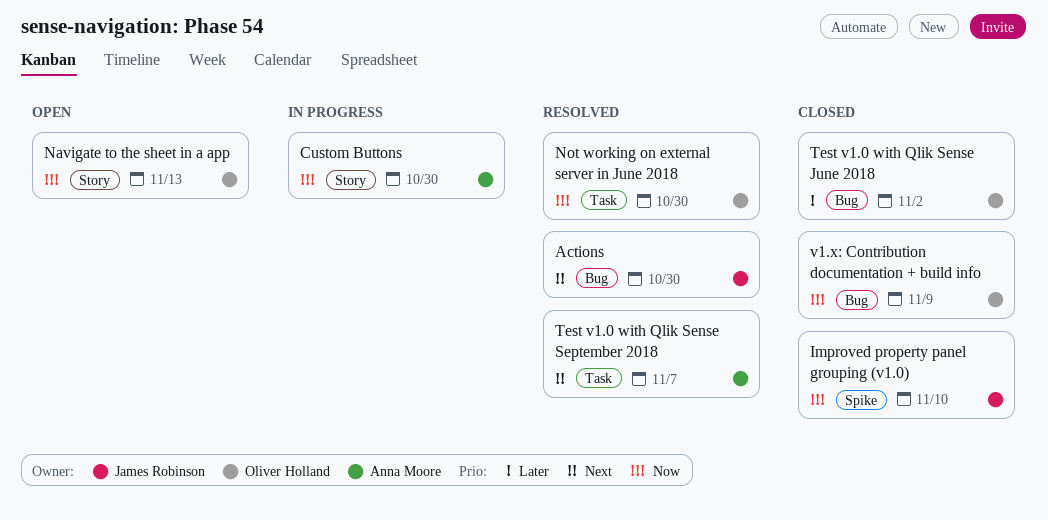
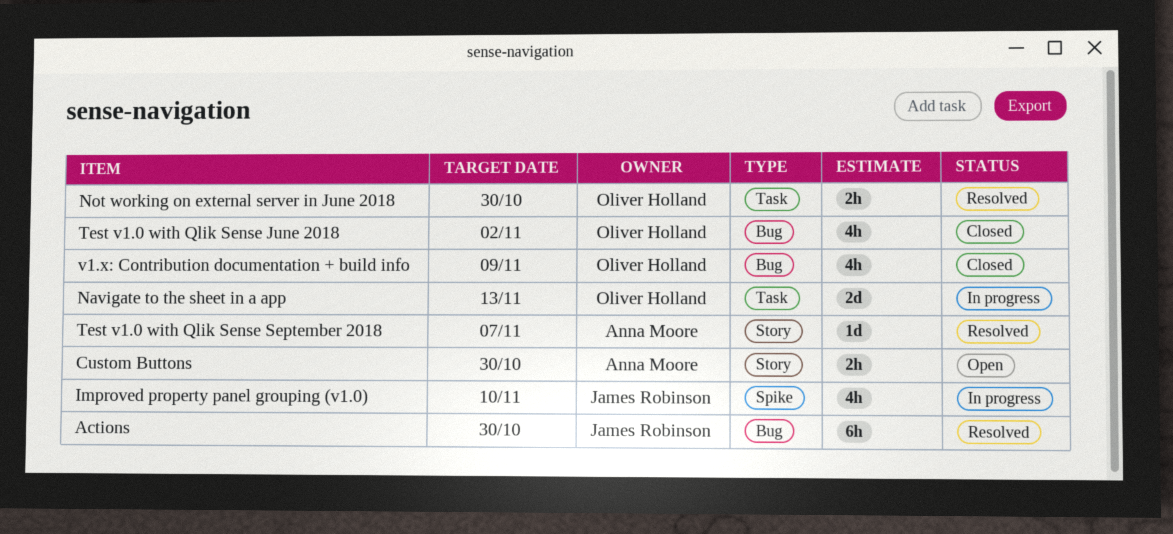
Custom Buttons, status: In progress -> Open
Improved property panel grouping (v1.0), status: Closed -> In progress
Navigate to the sheet in a app, status: Open -> In progress
Navigate to the sheet in a app, label: Story -> Task
Test v1.0 with Qlik Sense September 2018, label: Task -> Story

